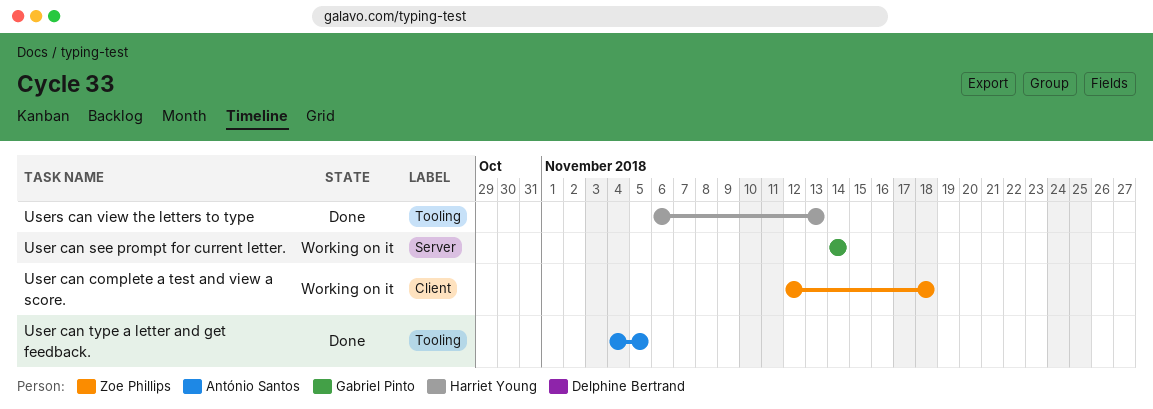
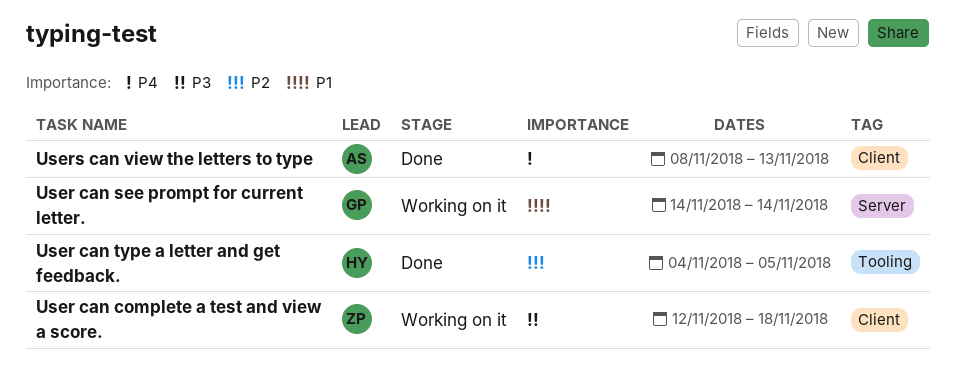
User can type a letter and get feedback., owner: António Santos -> Harriet Young
Users can view the letters to type, owner: Harriet Young -> António Santos
Users can view the letters to type, label: Tooling -> Client
Users can view the letters to type, start: Nov 6 -> Nov 8

